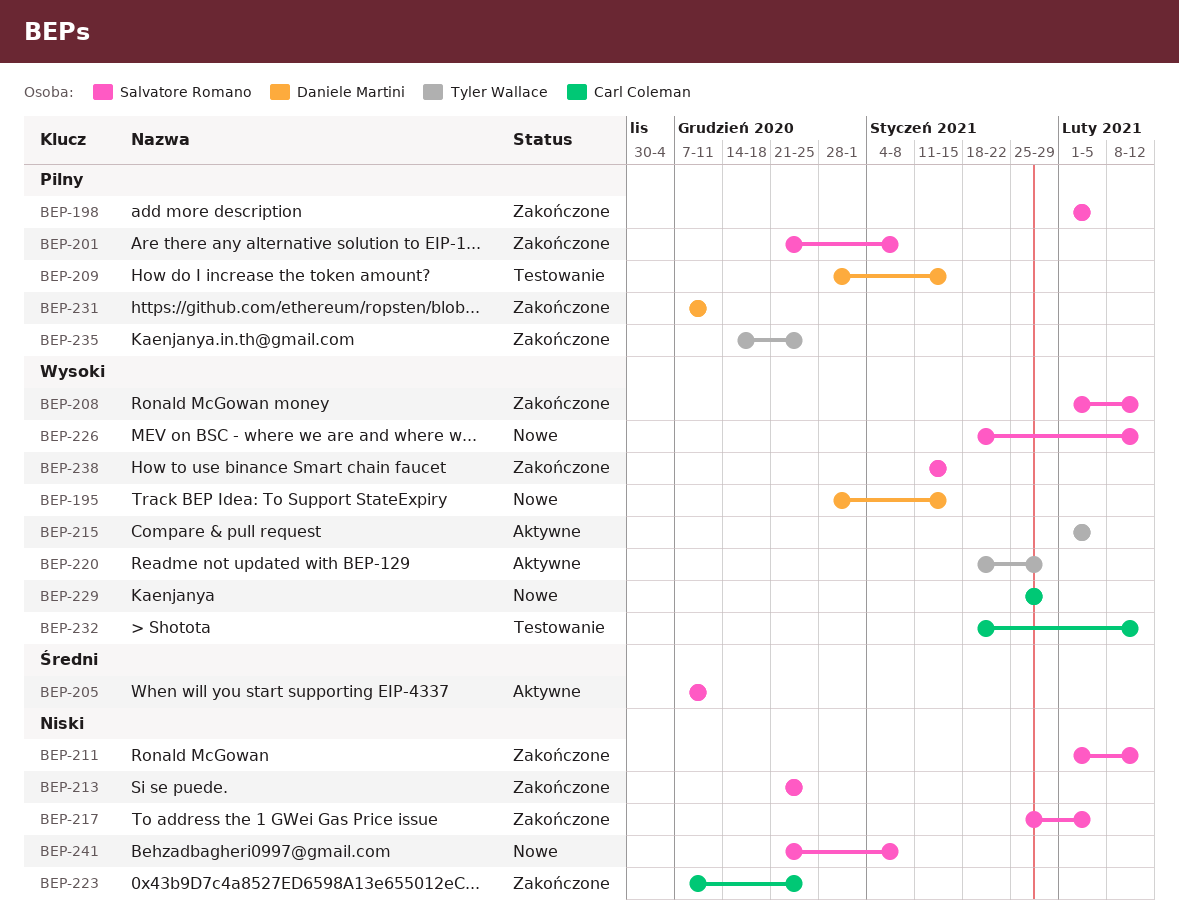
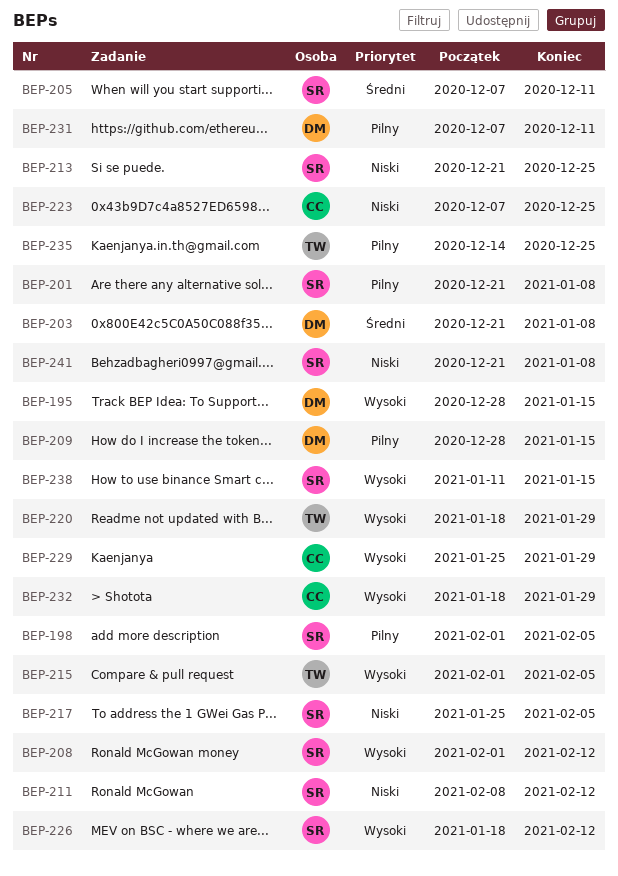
BEP-203: none -> present
BEP-211, start: Feb 1 -> Feb 8
BEP-232, due: Feb 12 -> Jan 29

